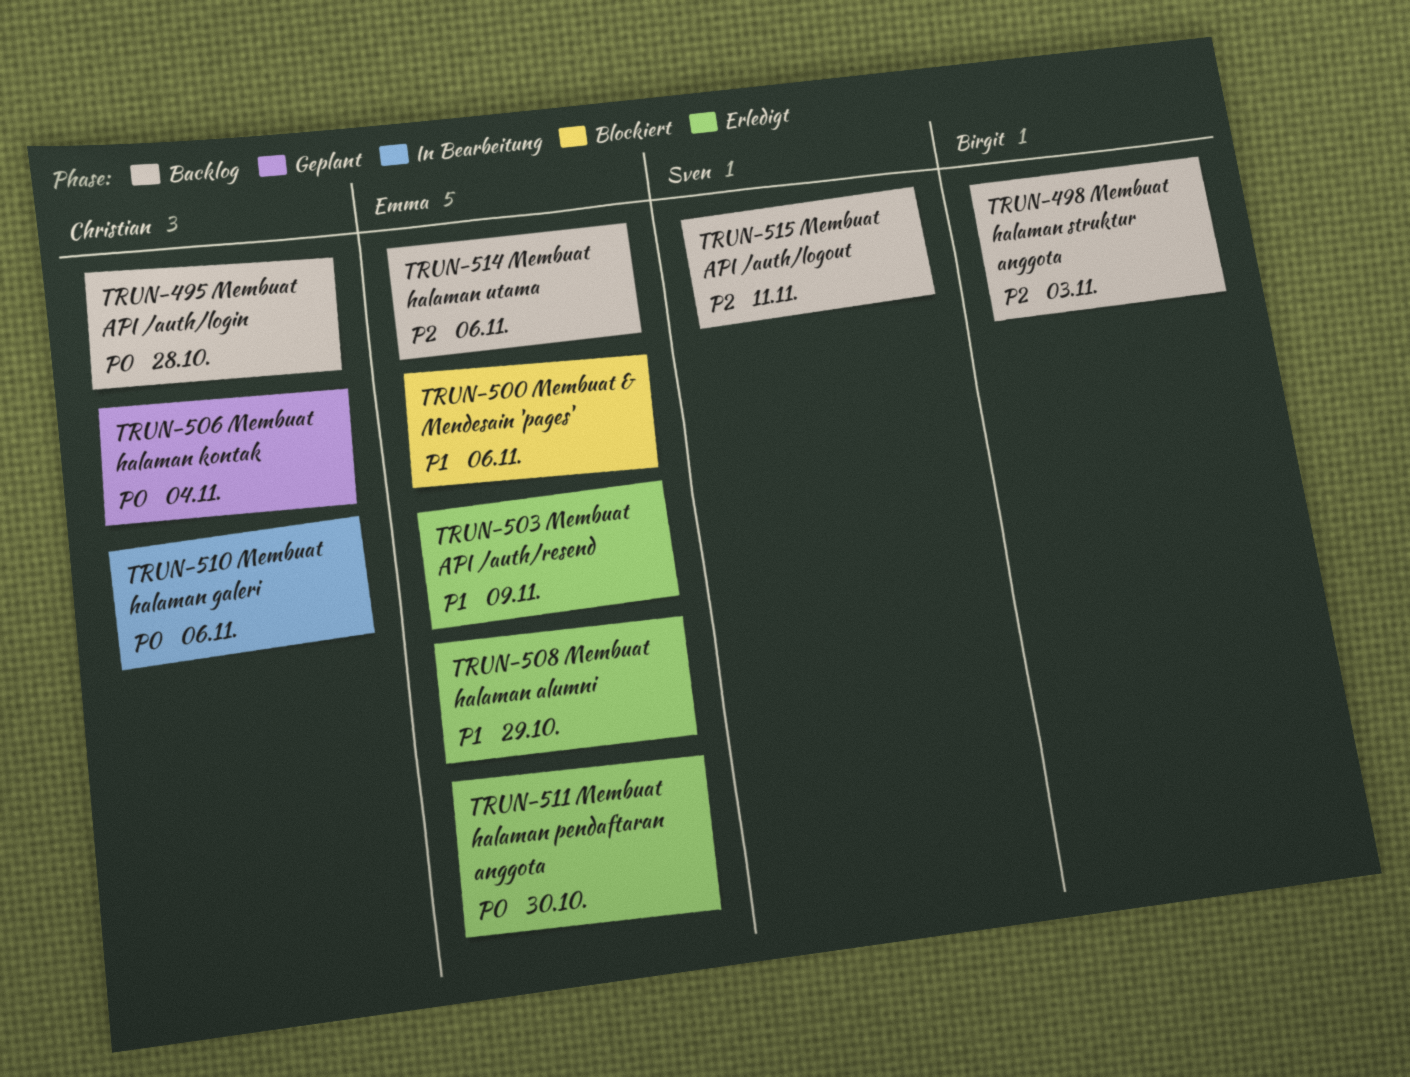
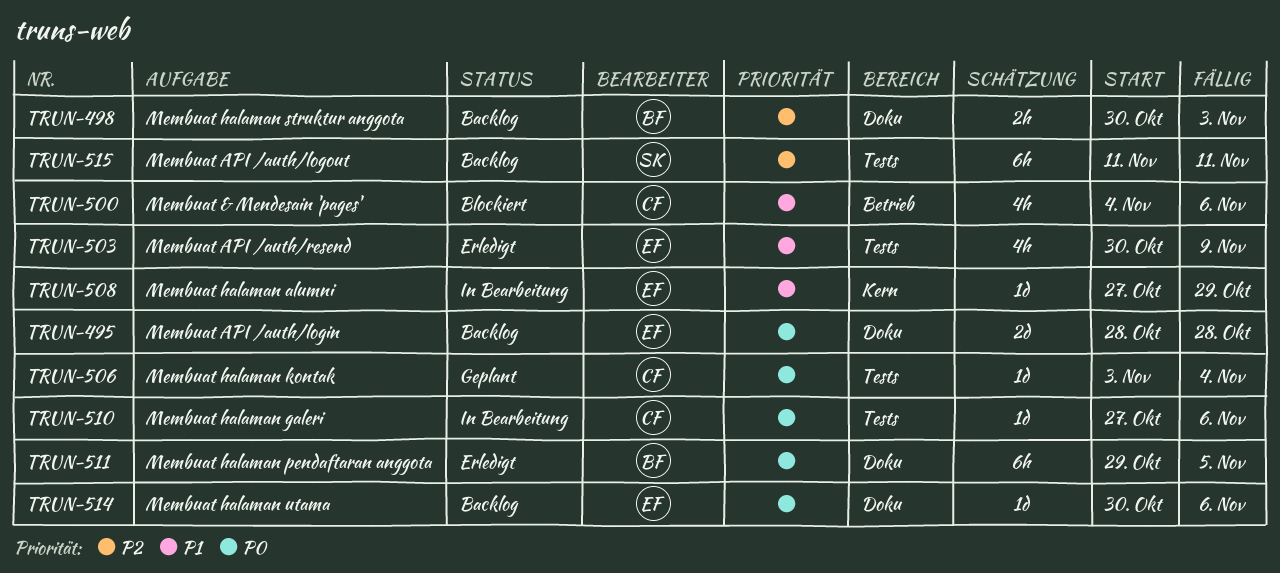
TRUN-495, owner: Christian -> Emma
TRUN-500, owner: Emma -> Christian
TRUN-508, status: Erledigt -> In Bearbeitung
TRUN-511, owner: Emma -> Birgit
TRUN-511, due: Oct 30 -> Nov 5
TRUN-514, priority: P2 -> P0

